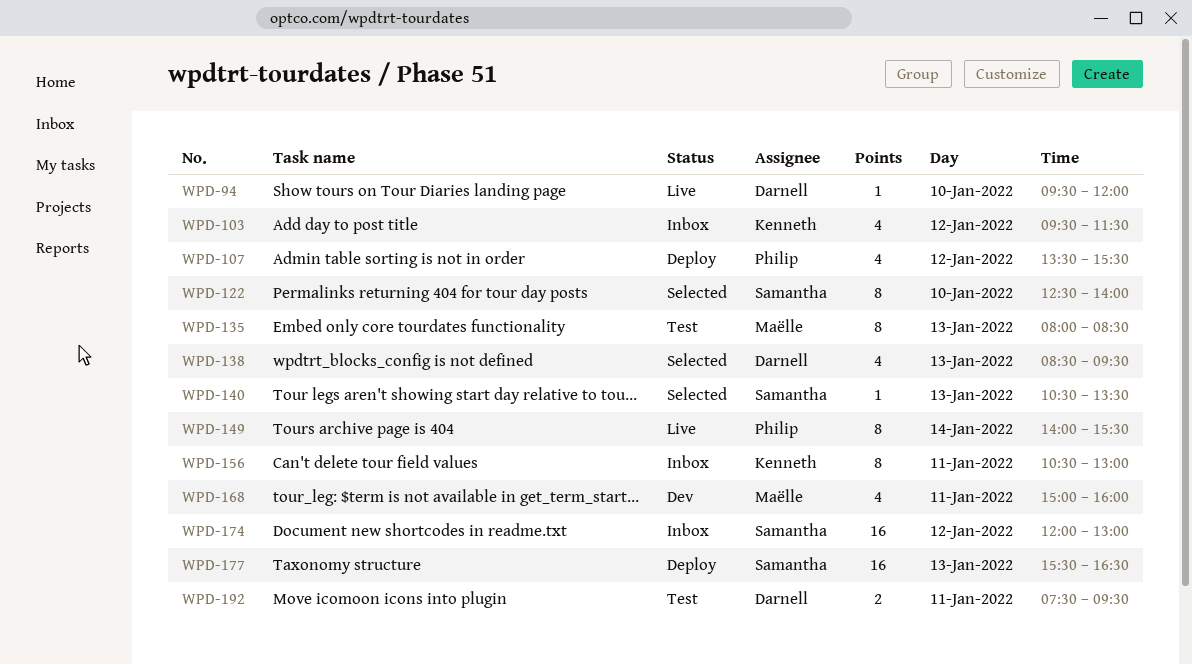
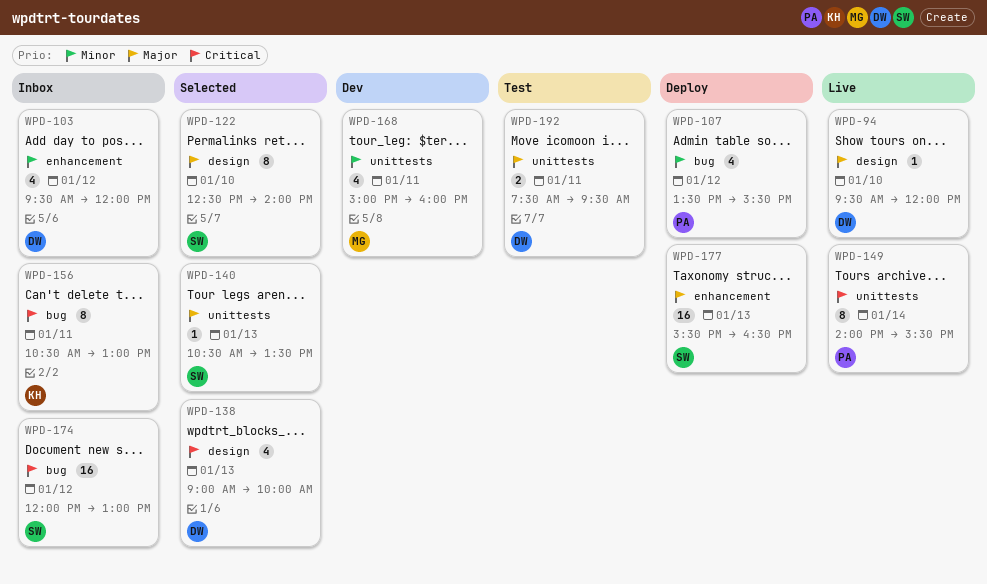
WPD-103, owner: Kenneth -> Darnell
WPD-103, ends: 11:30 -> 12:00
WPD-135: present -> none
WPD-138, begins: 08:30 -> 09:00
WPD-138, ends: 09:30 -> 10:00

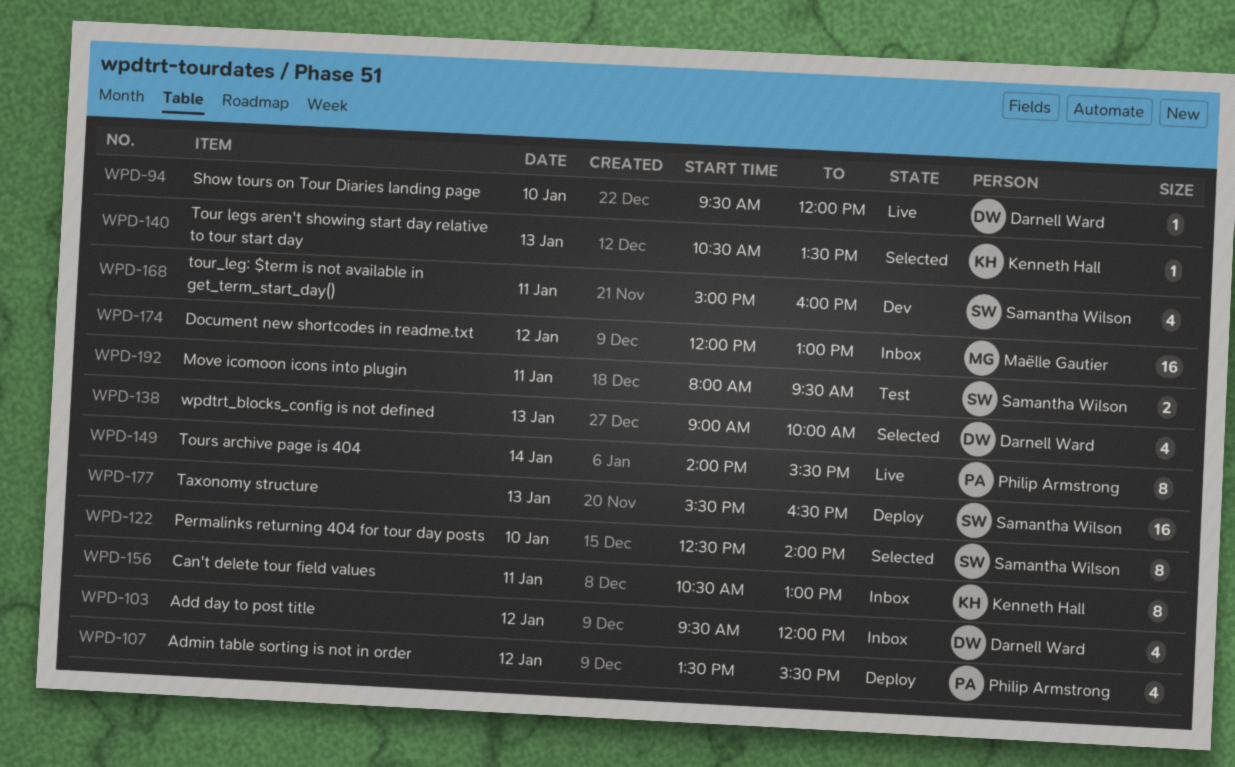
WPD-140, owner: Samantha Wilson -> Kenneth Hall
WPD-168, owner: Maëlle Gautier -> Samantha Wilson
WPD-174, owner: Samantha Wilson -> Maëlle Gautier
WPD-192, owner: Darnell Ward -> Samantha Wilson
WPD-192, begins: 07:30 -> 08:00

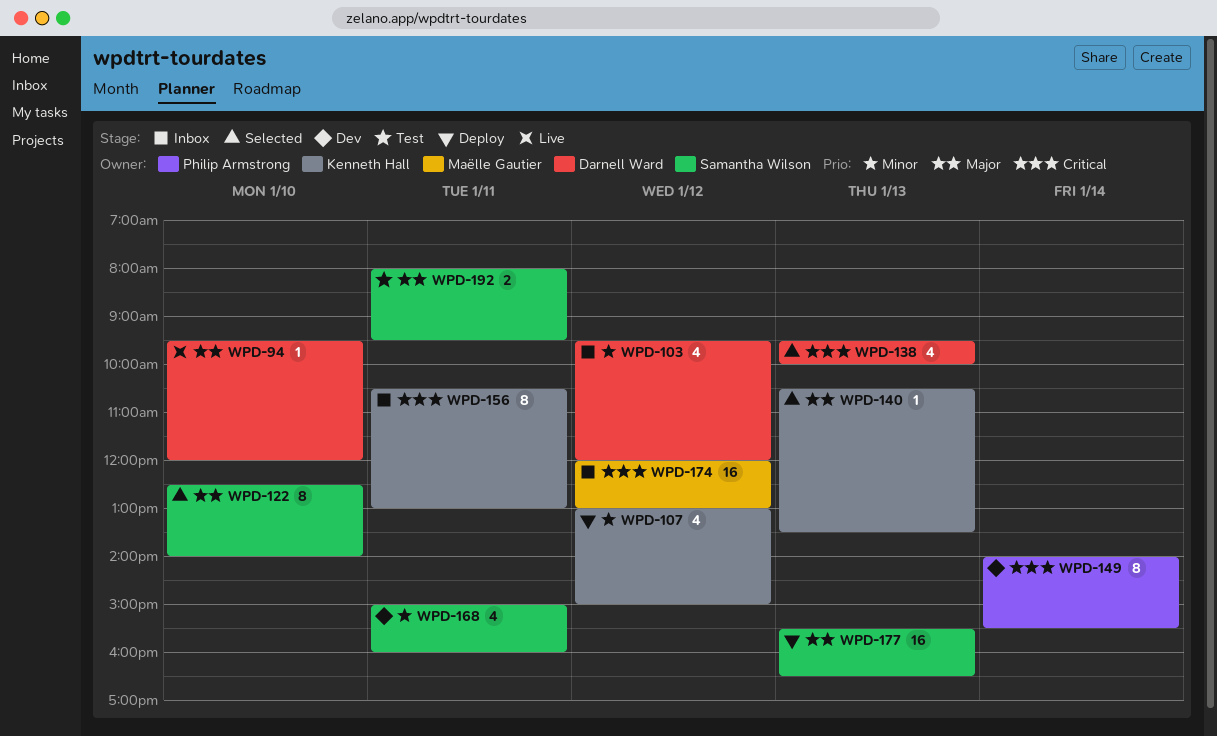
WPD-107, owner: Philip Armstrong -> Kenneth Hall
WPD-107, begins: 13:30 -> 13:00
WPD-107, ends: 15:30 -> 15:00
WPD-138, begins: 09:00 -> 09:30
WPD-149, status: Live -> Dev

